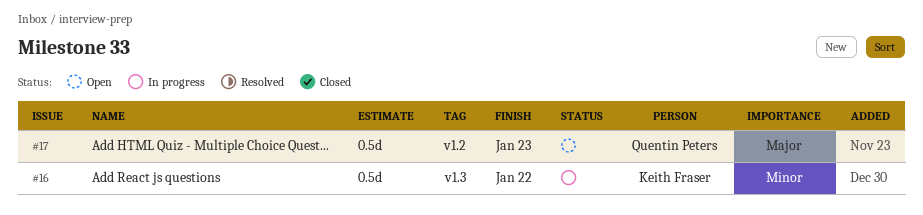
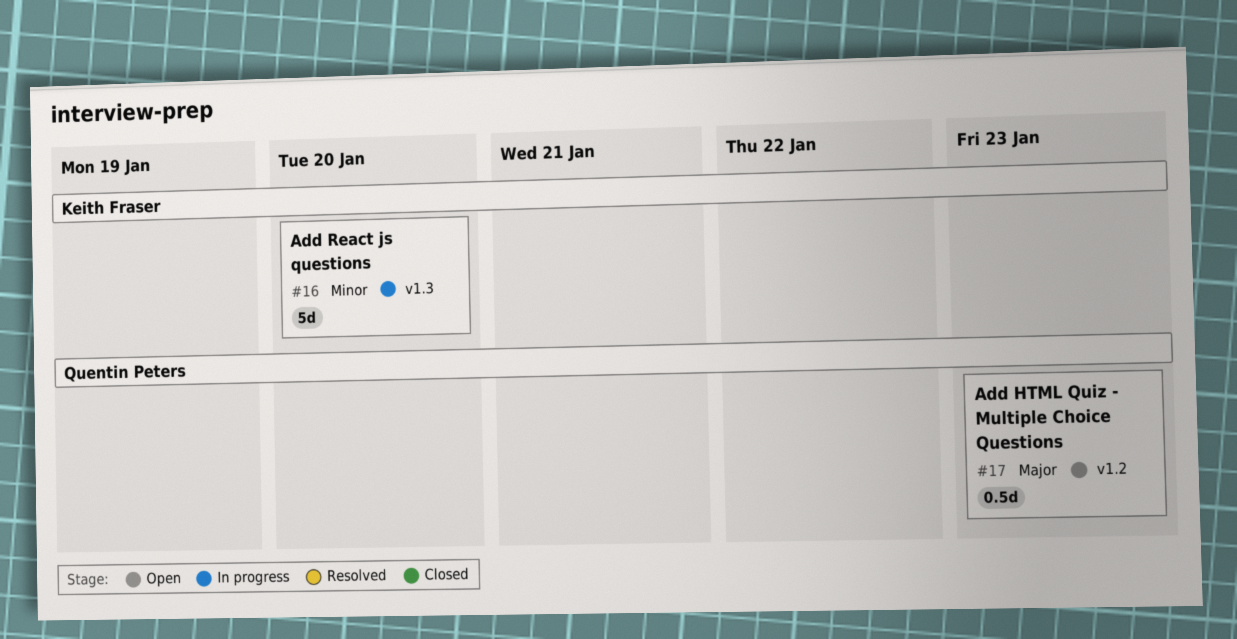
#16, estimate: 0.5d -> 5d
#16, due: Jan 22 -> Jan 20

